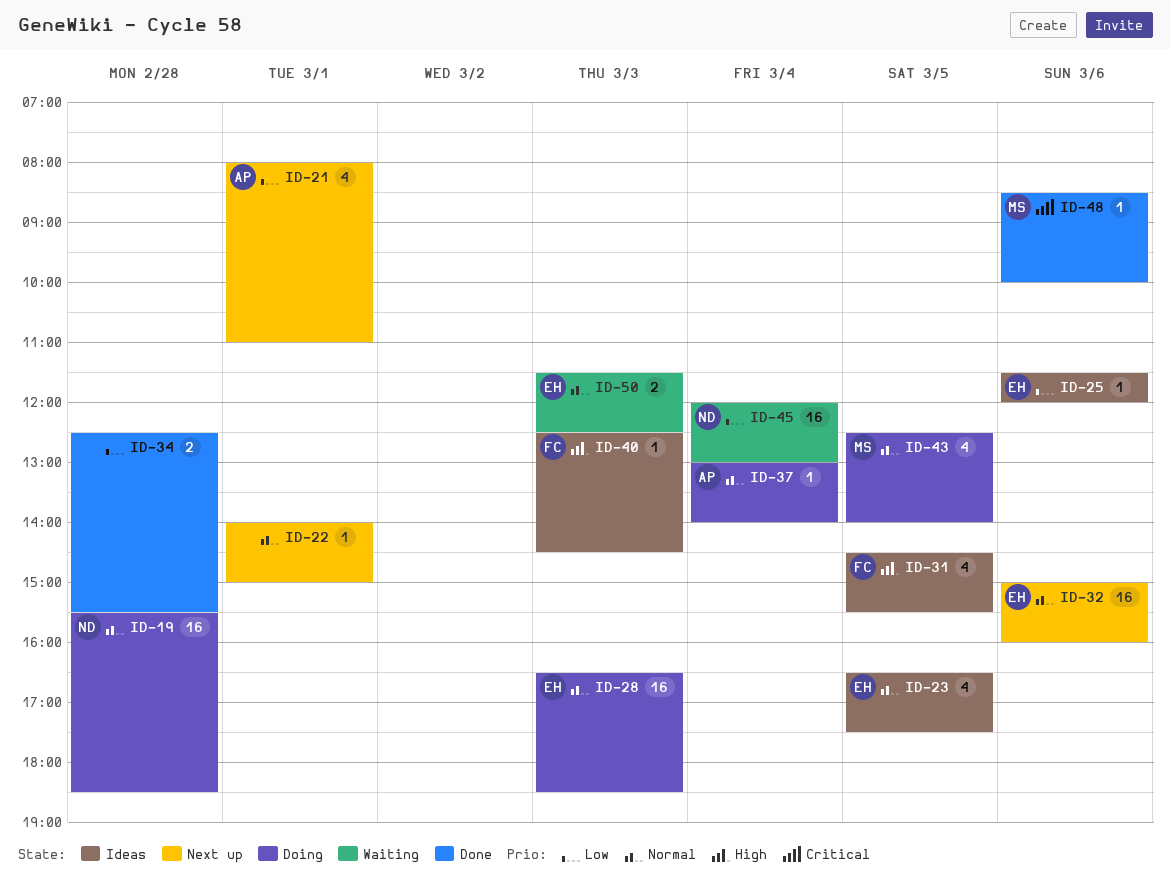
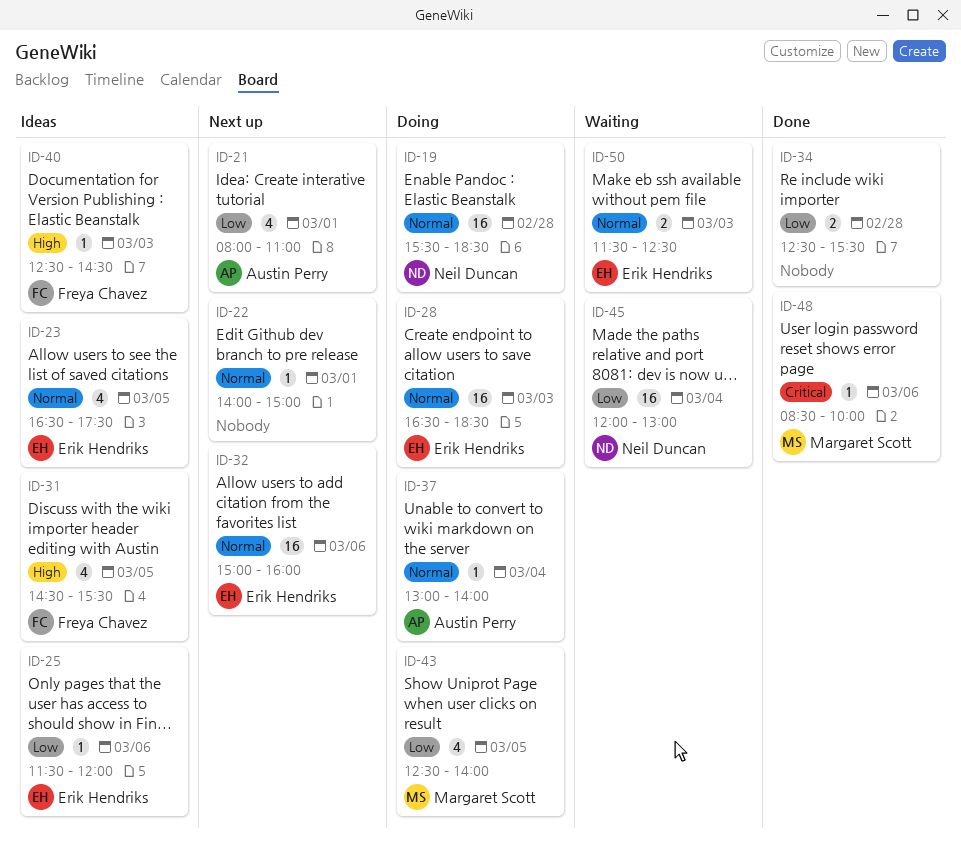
ID-43, priority: Normal -> Low

